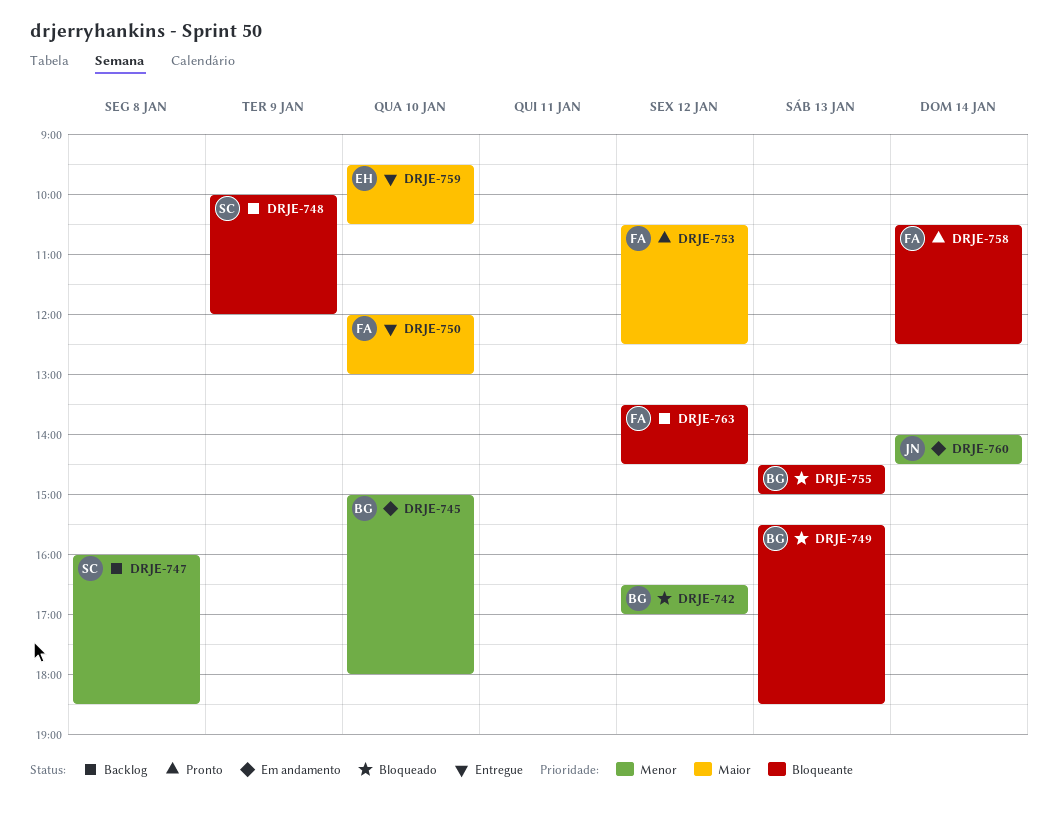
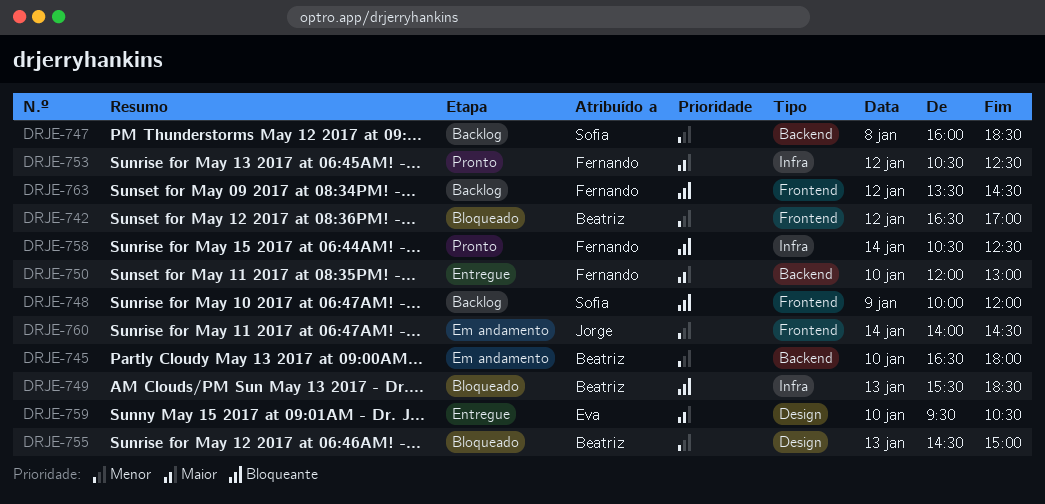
DRJE-745, begins: 15:00 -> 16:30
DRJE-755, priority: Bloqueante -> Menor

